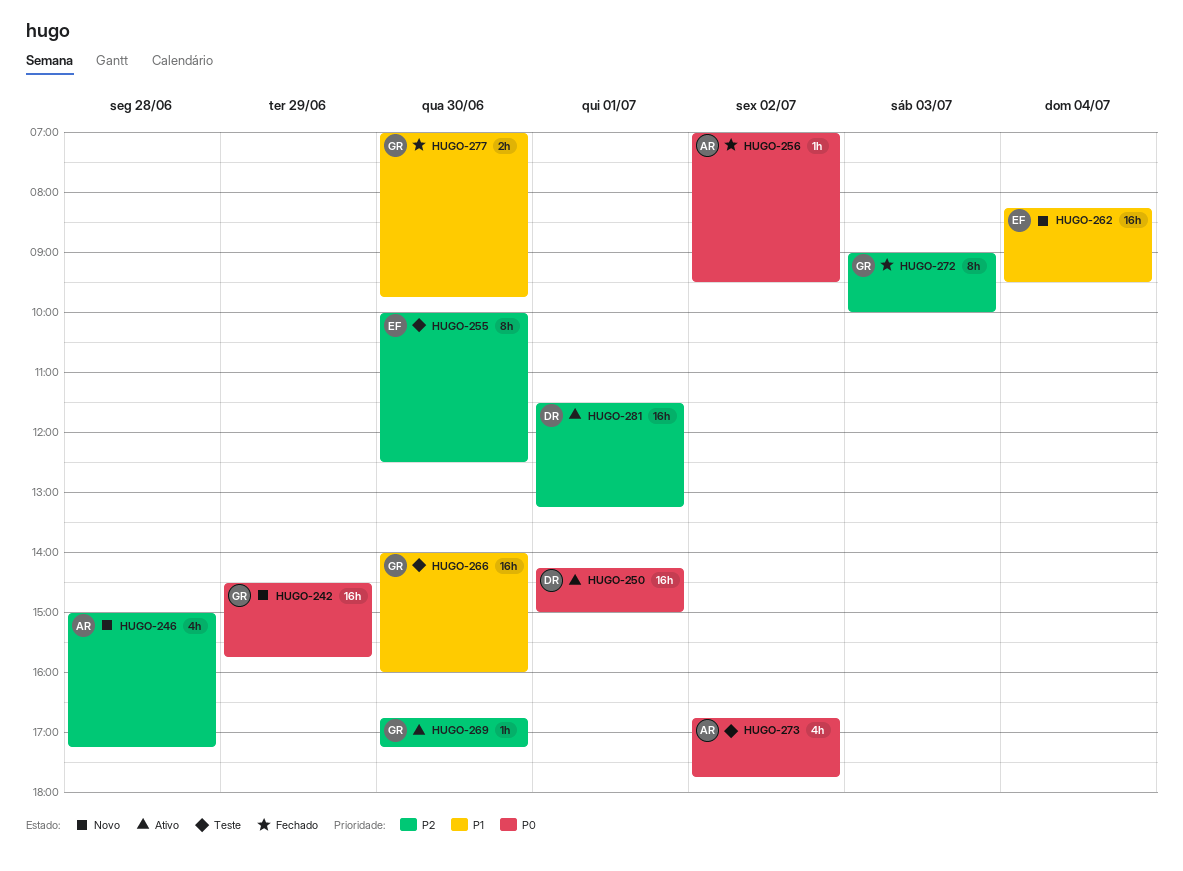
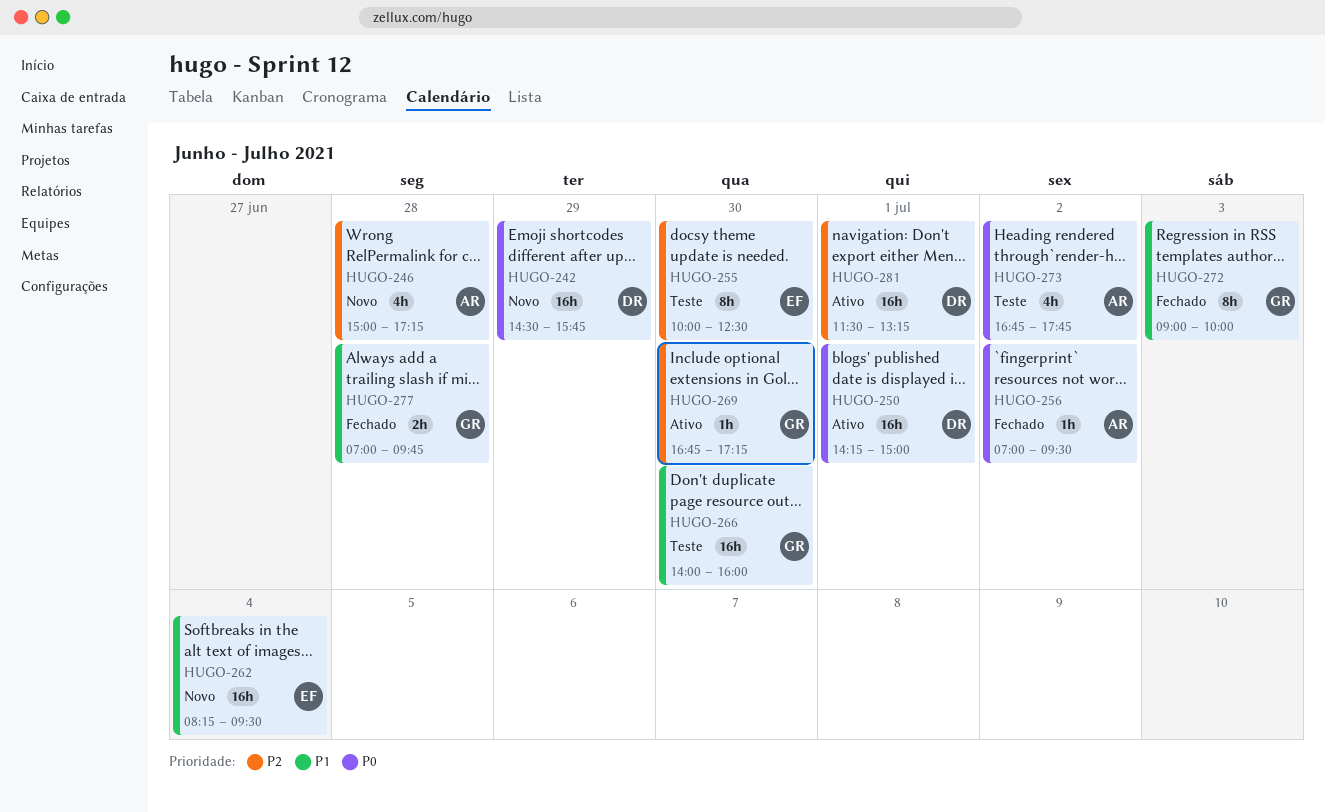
HUGO-242, owner: GR -> DR
HUGO-272, priority: P2 -> P1
HUGO-277, day: Jun 30 -> Jun 28

